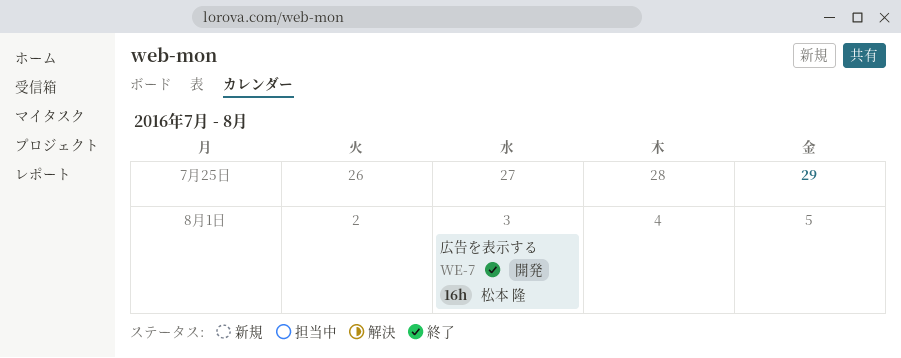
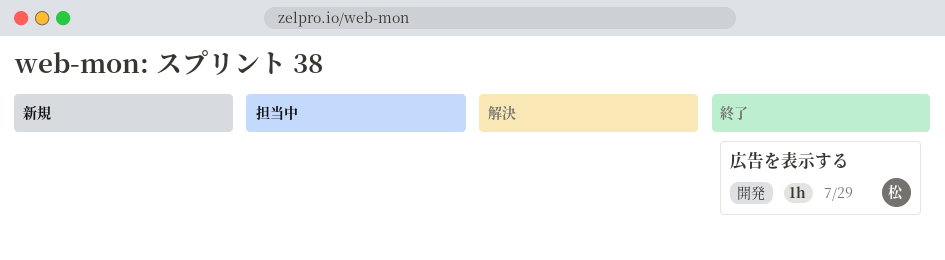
広告を表示する, estimate: 16h -> 1h
広告を表示する, due: Aug 3 -> Jul 29

